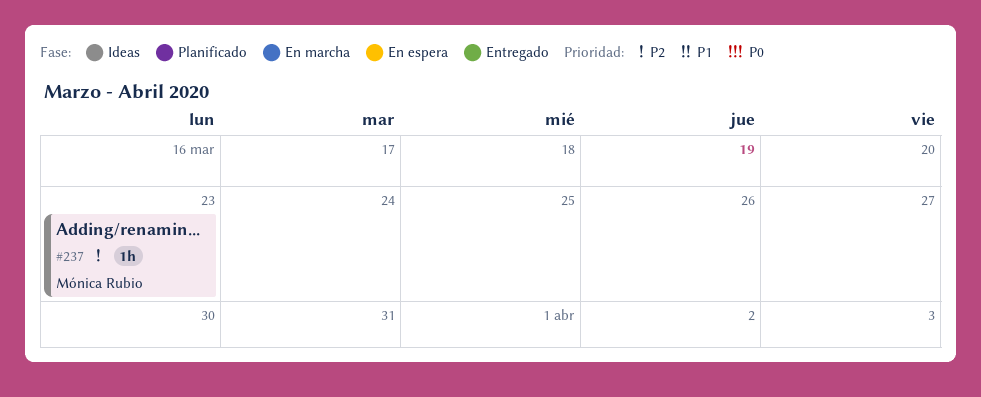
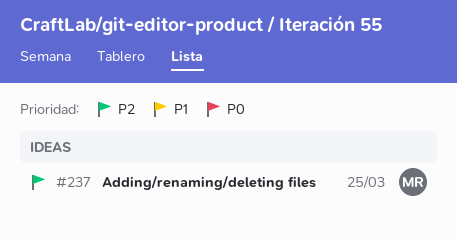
#237, due: Mar 23 -> Mar 25

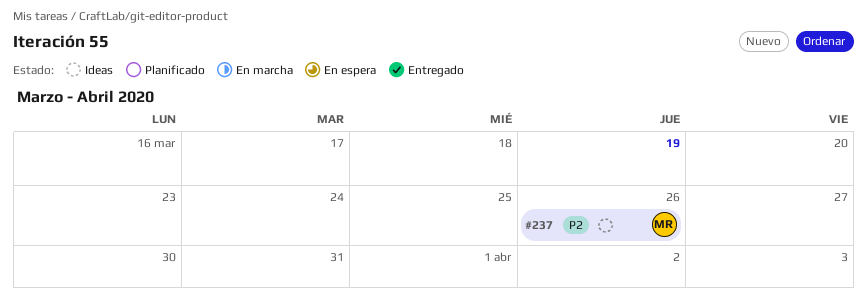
#237, due: Mar 25 -> Mar 26

